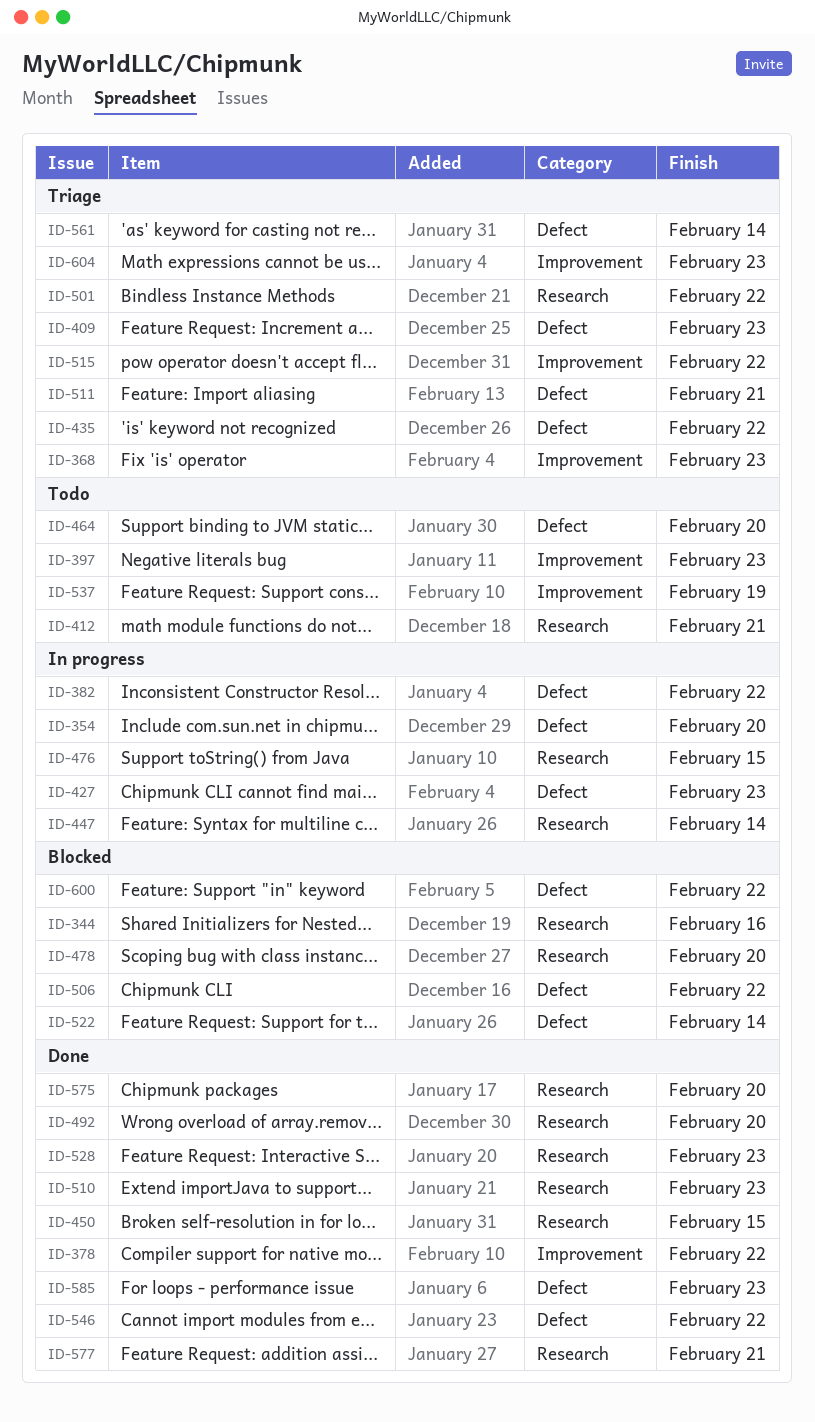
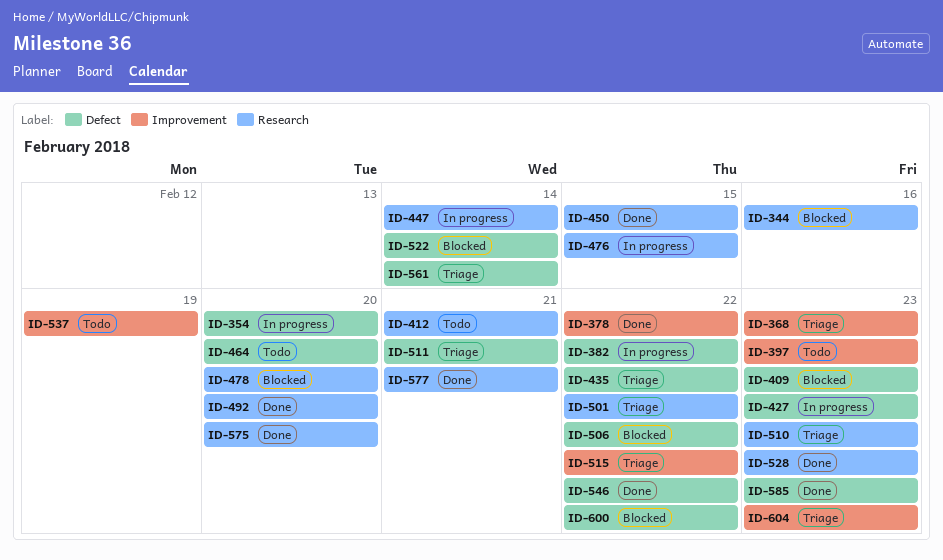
ID-409, status: Triage -> Blocked
ID-510, status: Done -> Triage

